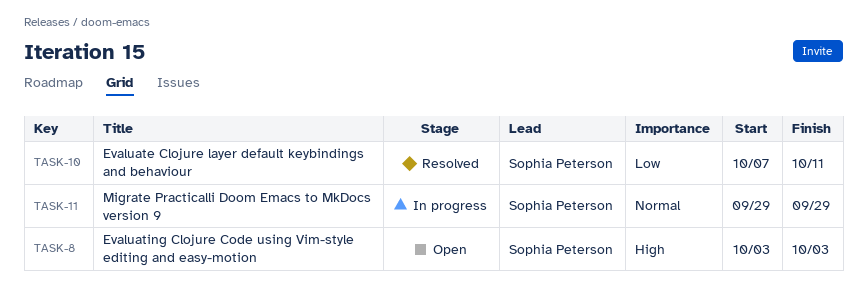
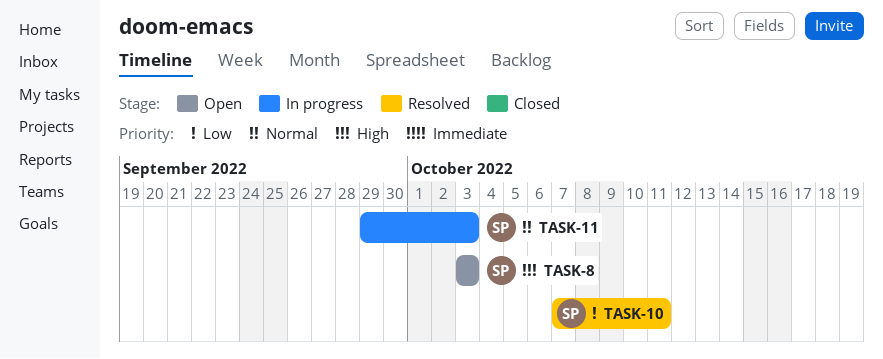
TASK-11, due: Sep 29 -> Oct 3

